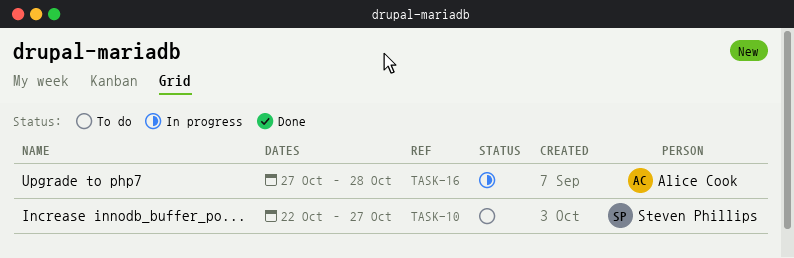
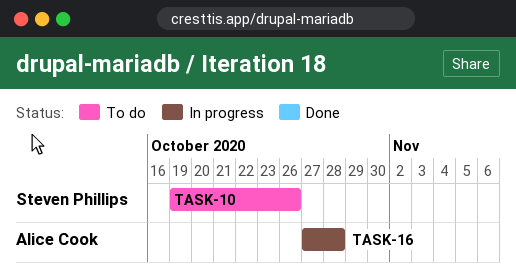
TASK-10, start: Oct 22 -> Oct 19
TASK-10, due: Oct 27 -> Oct 26

